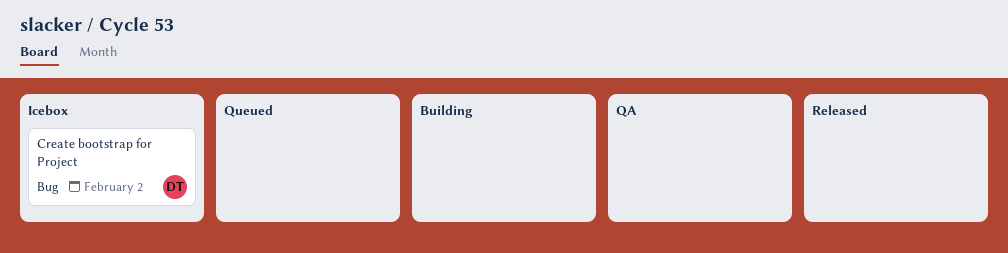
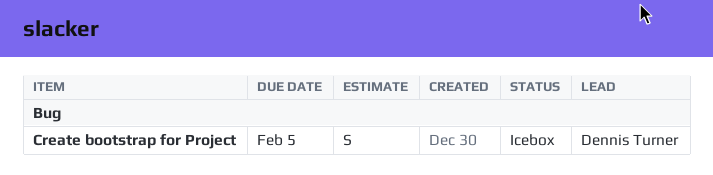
Create bootstrap for Project, due: Feb 2 -> Feb 5

